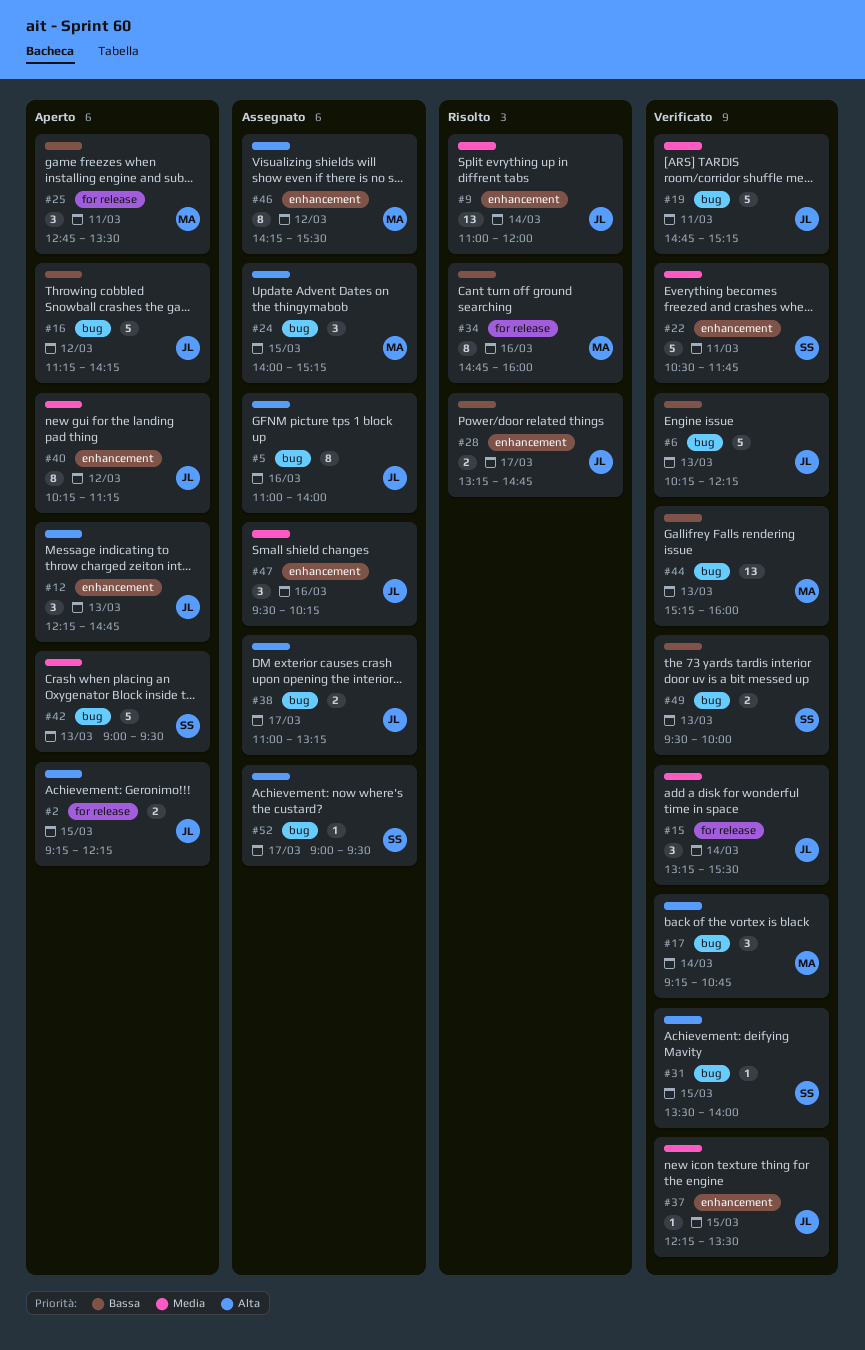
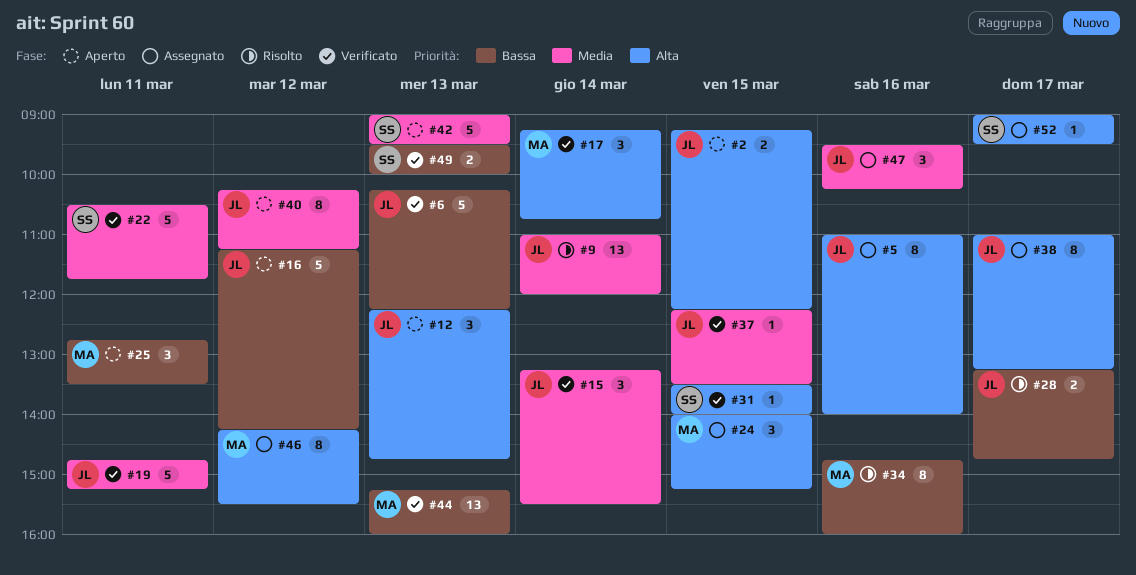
#38, estimate: 2 -> 8

